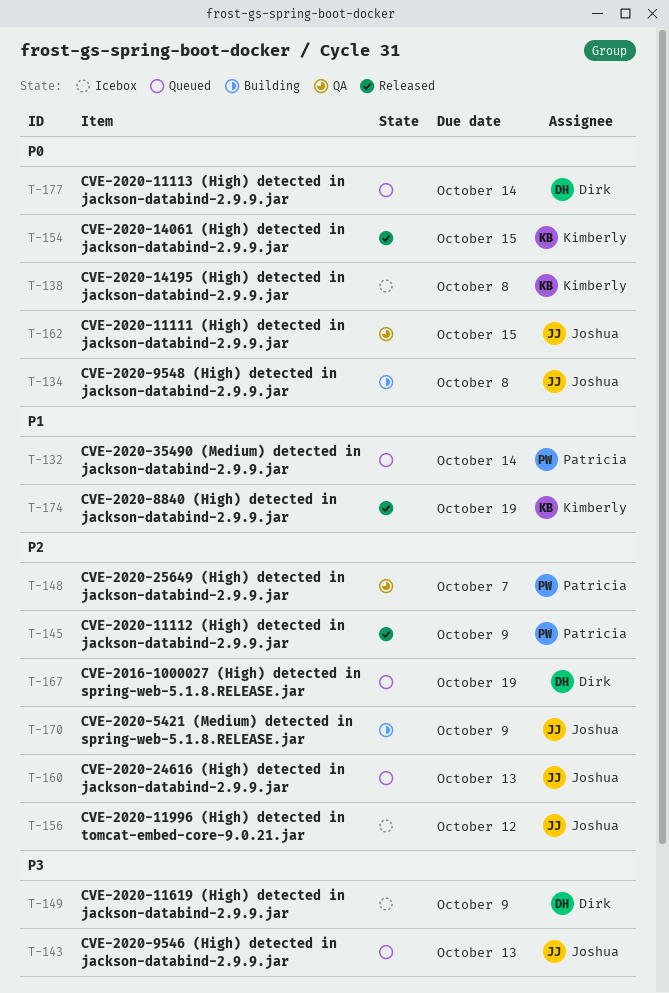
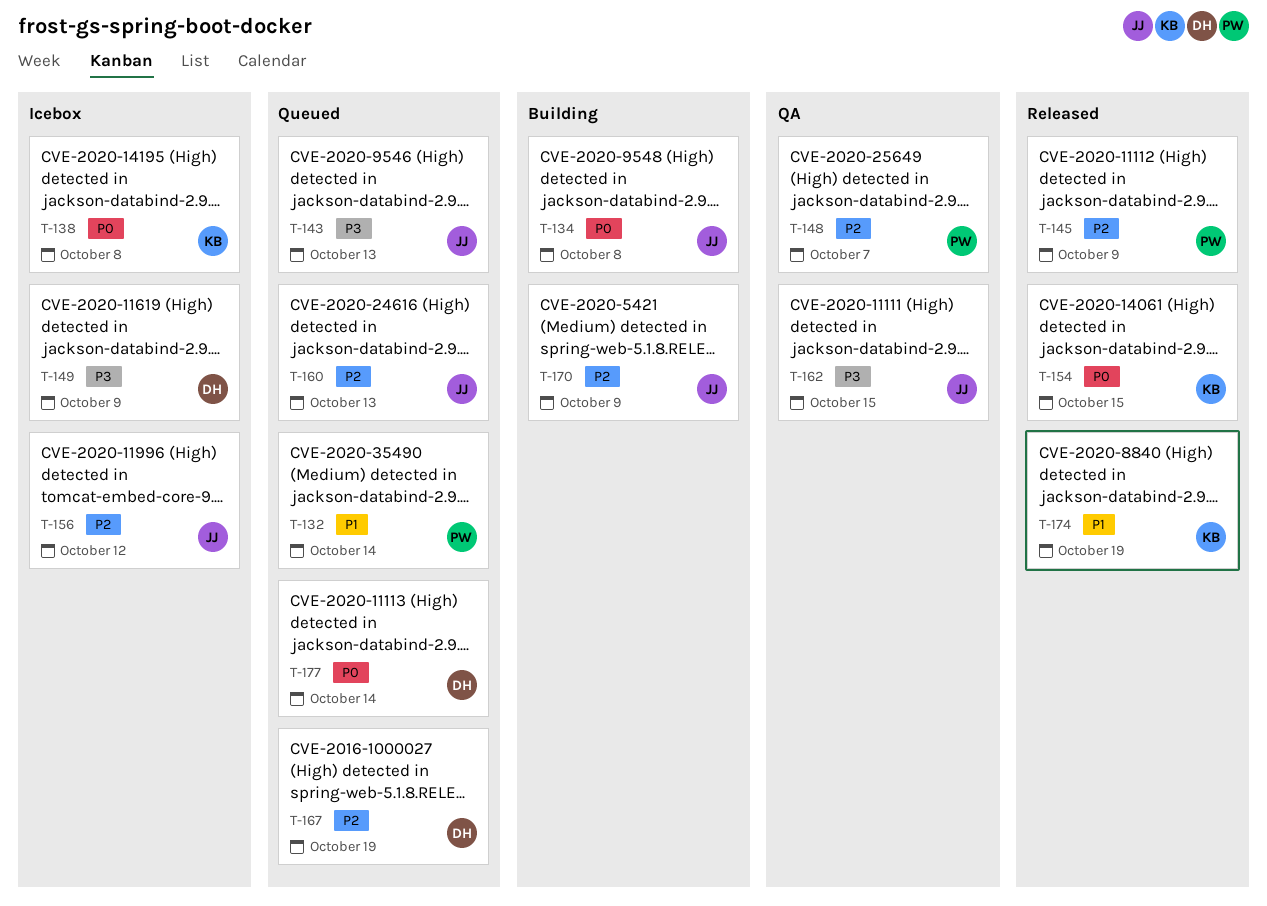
T-162, priority: P0 -> P3

